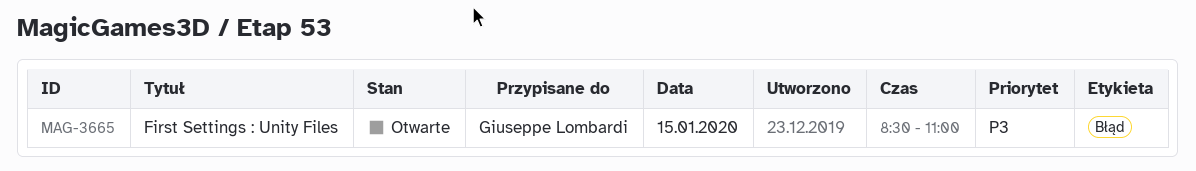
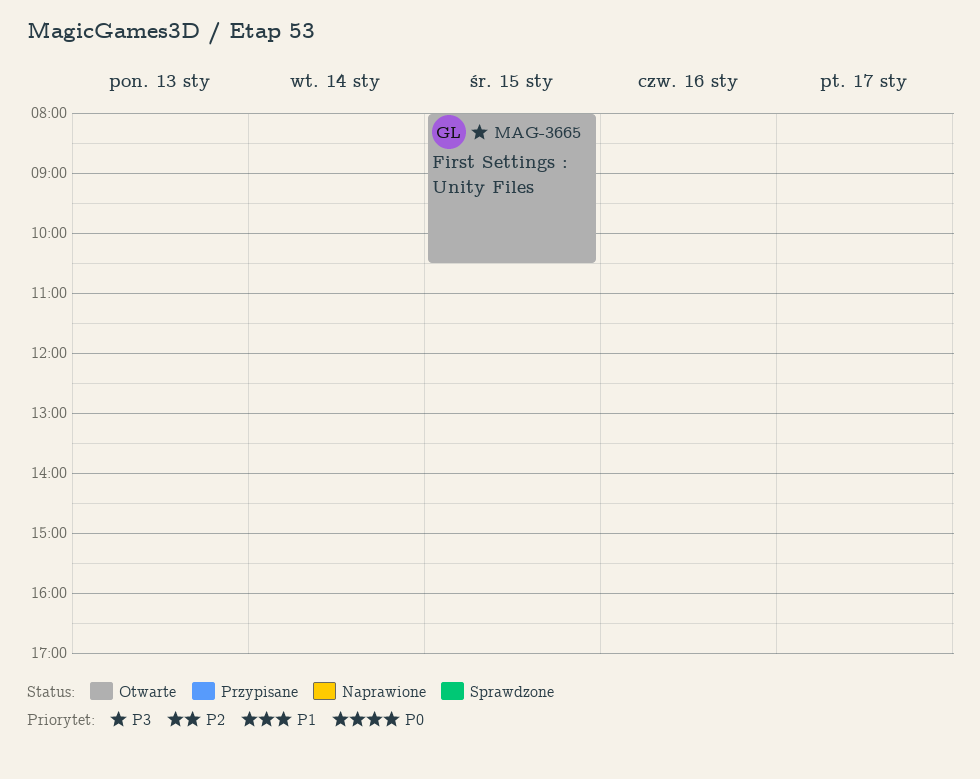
MAG-3665, begins: 08:30 -> 08:00
MAG-3665, ends: 11:00 -> 10:30

